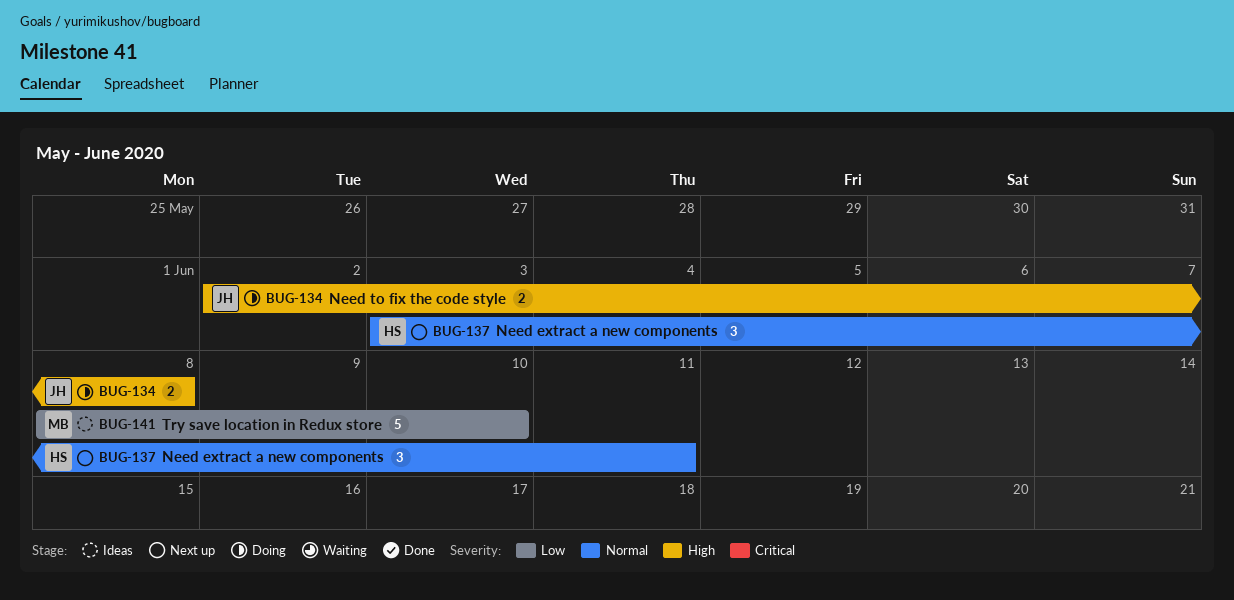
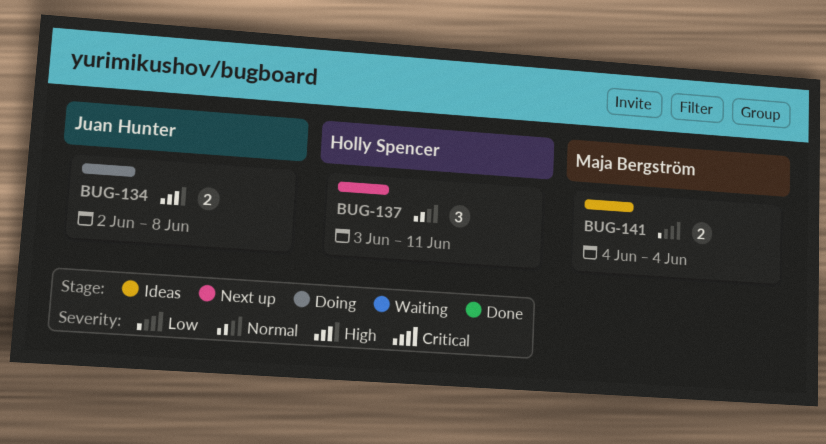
BUG-141, estimate: 5 -> 2
BUG-141, start: Jun 8 -> Jun 4
BUG-141, due: Jun 10 -> Jun 4

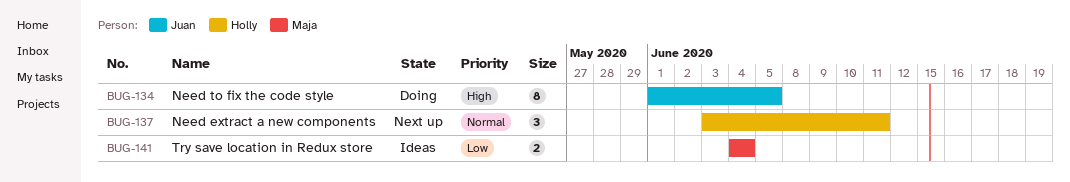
BUG-134, estimate: 2 -> 8
BUG-134, start: Jun 2 -> Jun 1
BUG-134, due: Jun 8 -> Jun 5

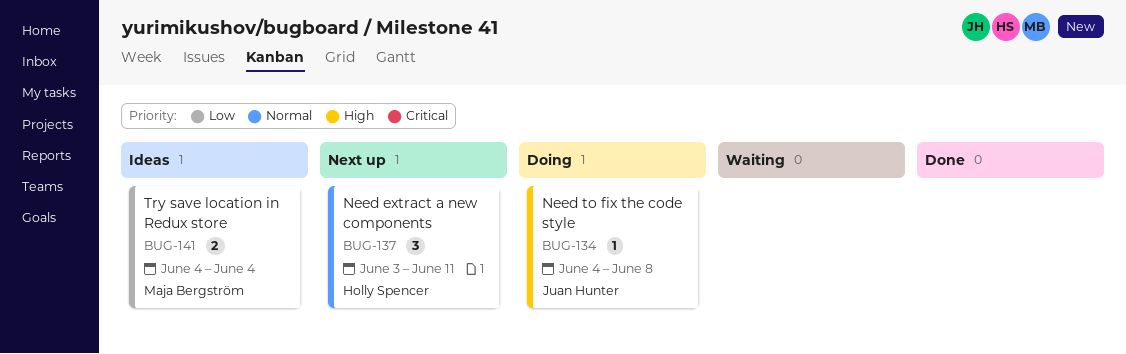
BUG-134, estimate: 8 -> 1
BUG-134, start: Jun 1 -> Jun 4
BUG-134, due: Jun 5 -> Jun 8

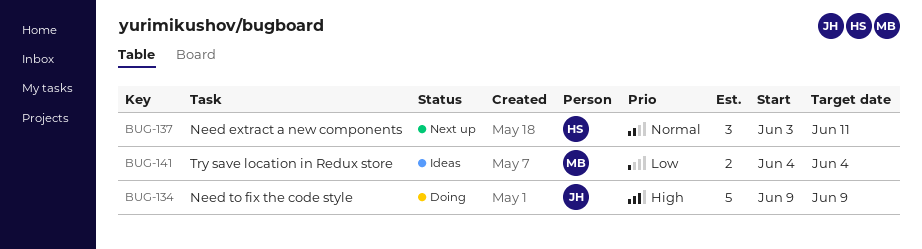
BUG-134, estimate: 1 -> 5
BUG-134, start: Jun 4 -> Jun 9
BUG-134, due: Jun 8 -> Jun 9

